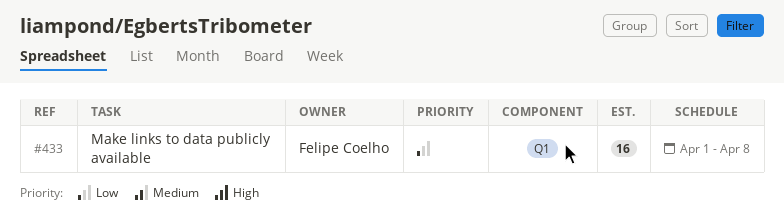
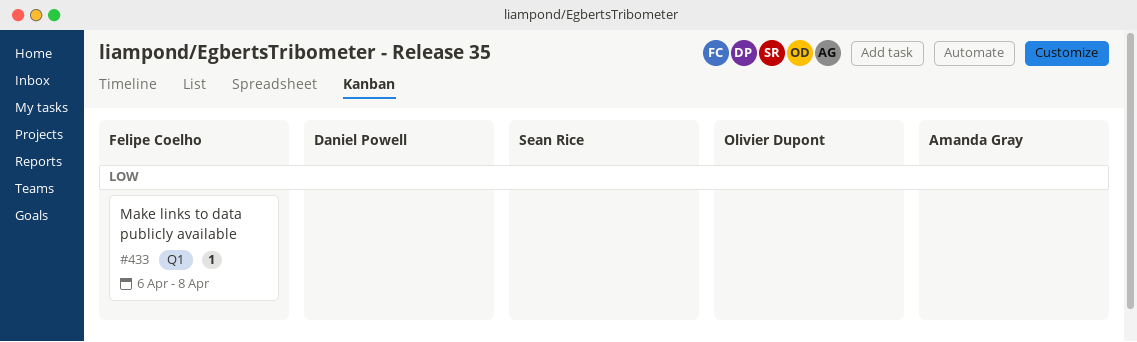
#433, estimate: 16 -> 1
#433, start: Apr 1 -> Apr 6

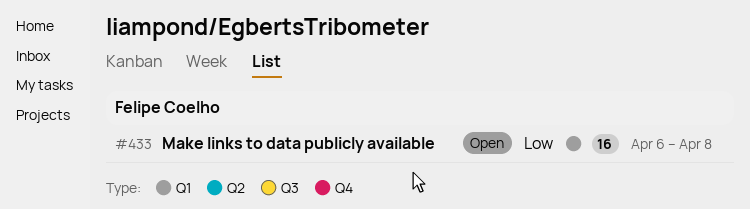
#433, estimate: 1 -> 16

